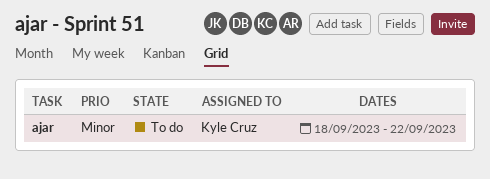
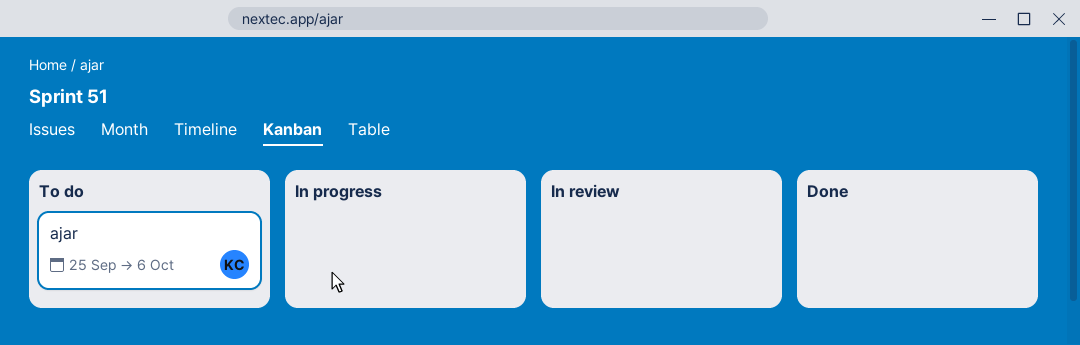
ajar, start: Sep 18 -> Sep 25
ajar, due: Sep 22 -> Oct 6

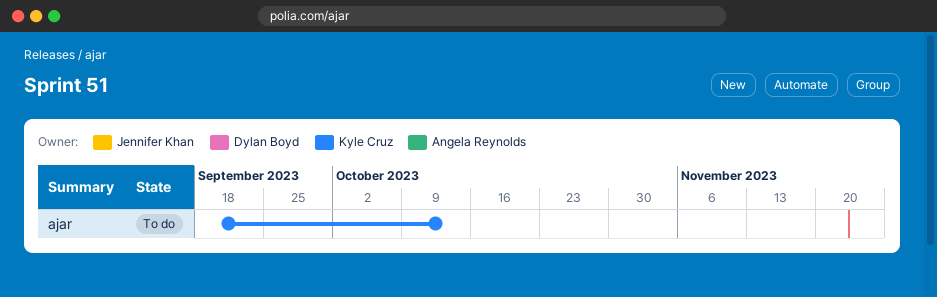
ajar, start: Sep 25 -> Sep 18
ajar, due: Oct 6 -> Oct 13

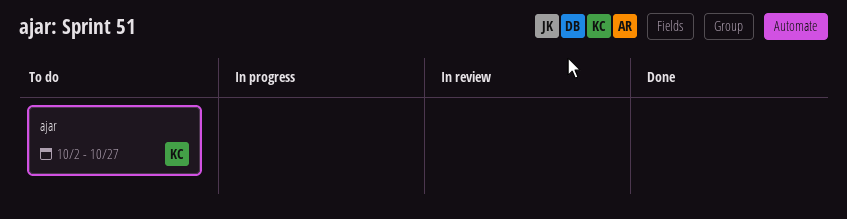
ajar, start: Sep 18 -> Oct 2
ajar, due: Oct 13 -> Oct 27

